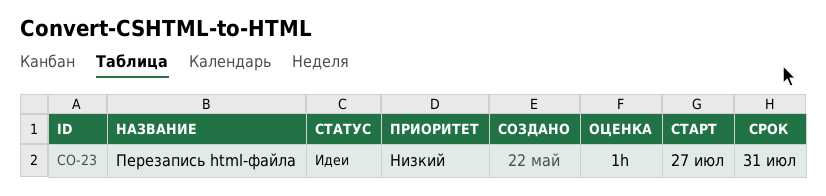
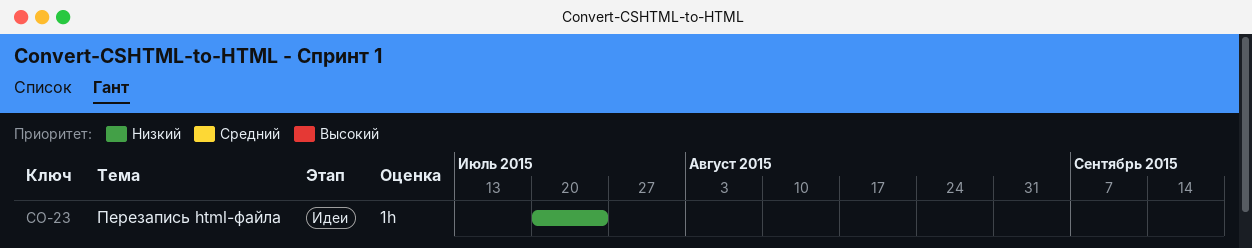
CO-23, start: Jul 27 -> Jul 20
CO-23, due: Jul 31 -> Jul 24

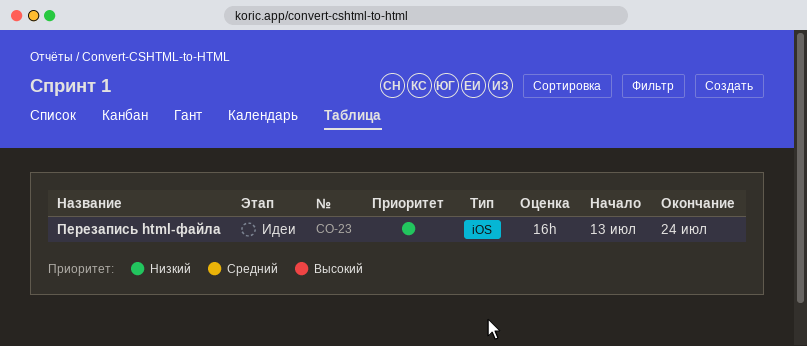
CO-23, estimate: 1h -> 16h
CO-23, start: Jul 20 -> Jul 13

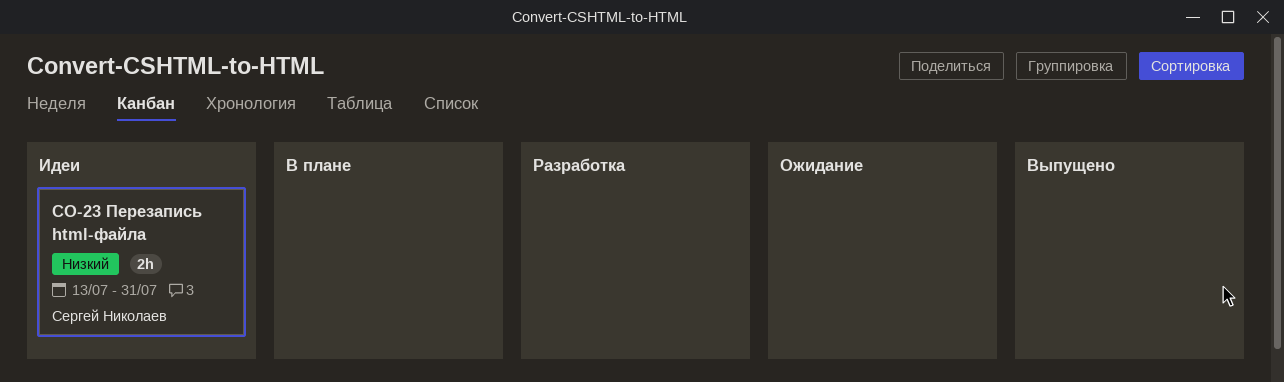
CO-23, estimate: 16h -> 2h
CO-23, due: Jul 24 -> Jul 31

